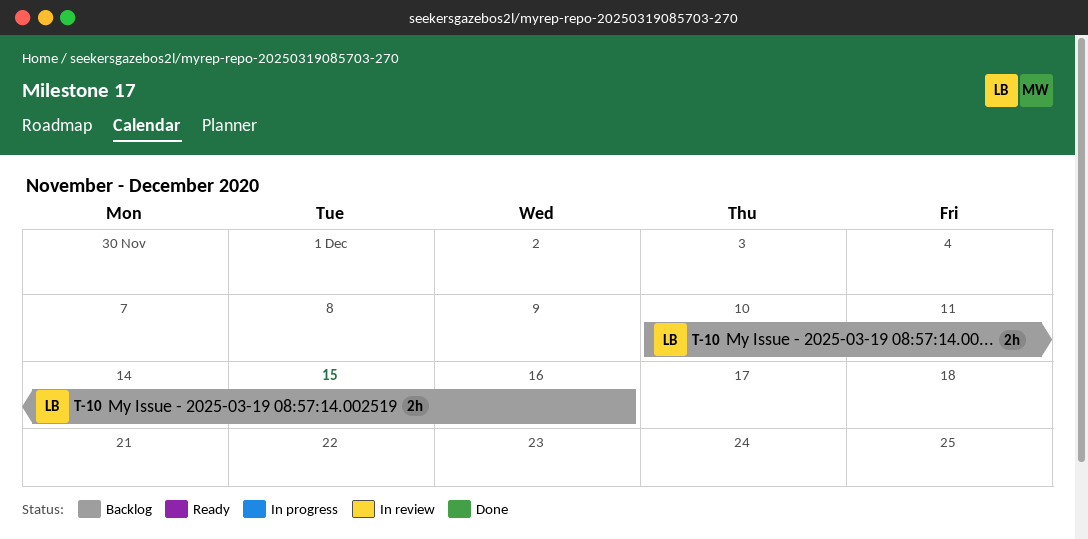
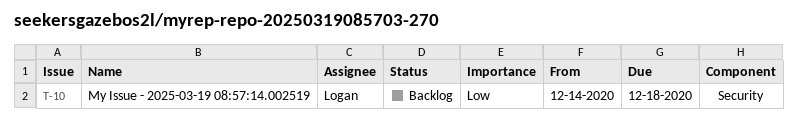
T-10, start: Dec 10 -> Dec 14
T-10, due: Dec 16 -> Dec 18

